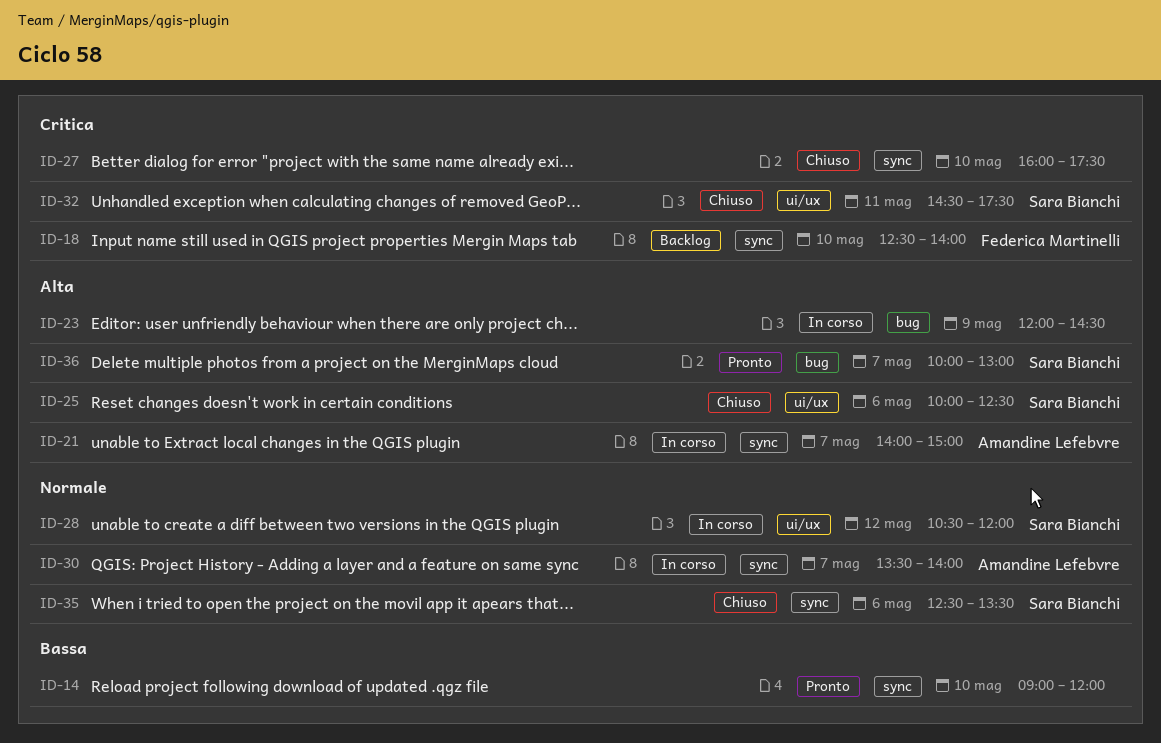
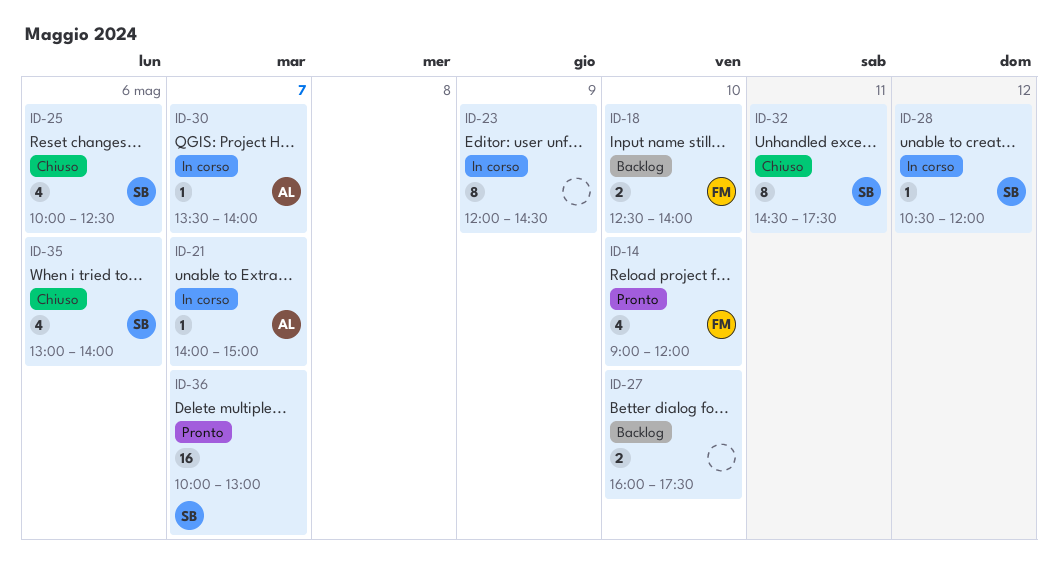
ID-14, owner: none -> Federica Martinelli
ID-27, status: Chiuso -> Backlog
ID-35, begins: 12:30 -> 13:00
ID-35, ends: 13:30 -> 14:00

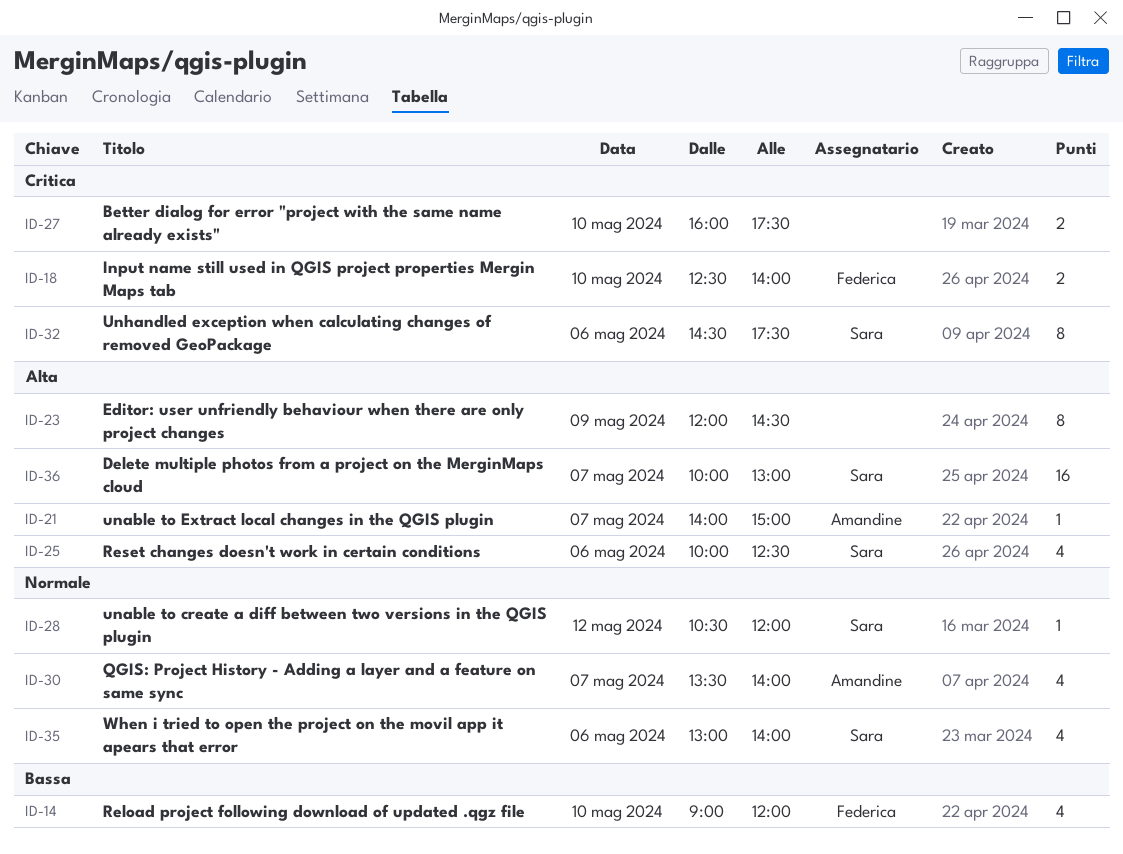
ID-30, estimate: 1 -> 4
ID-32, day: May 11 -> May 6

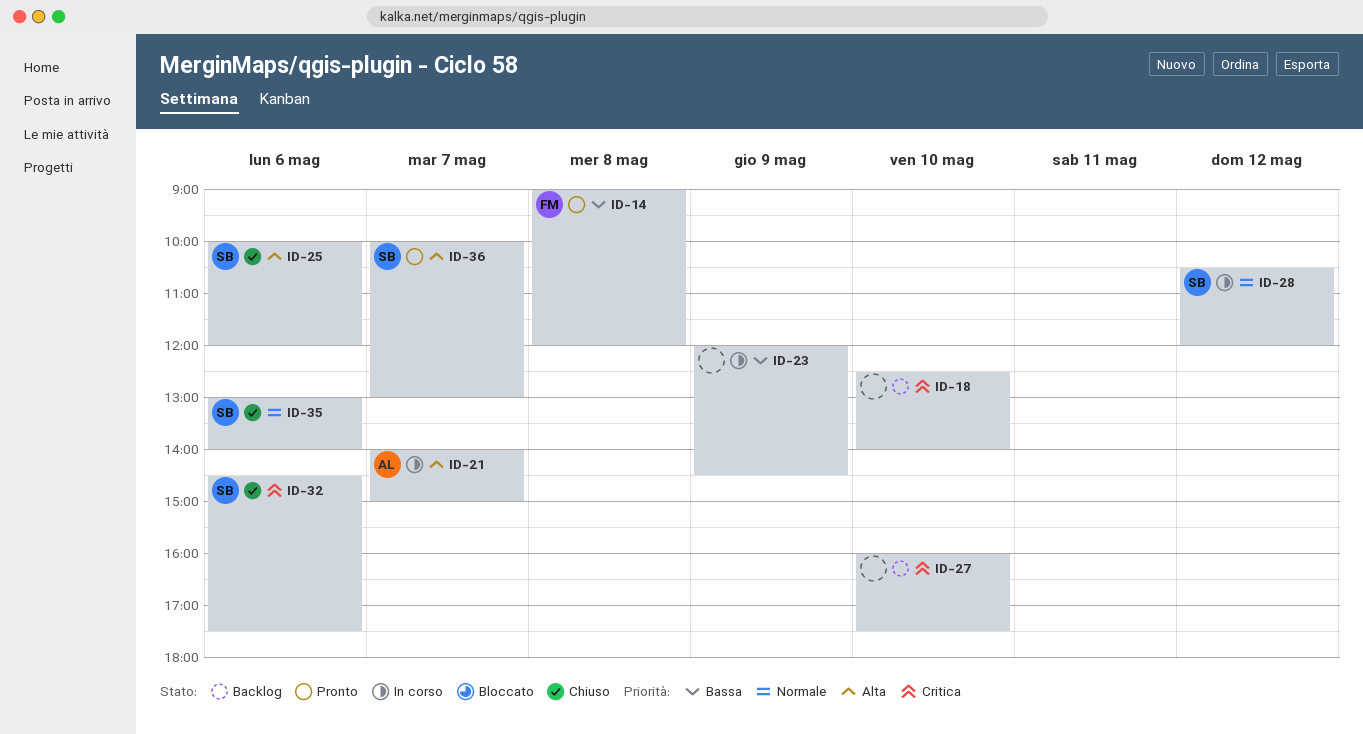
ID-14, day: May 10 -> May 8
ID-18, owner: Federica -> none
ID-23, priority: Alta -> Bassa
ID-25, ends: 12:30 -> 12:00
ID-30: present -> none

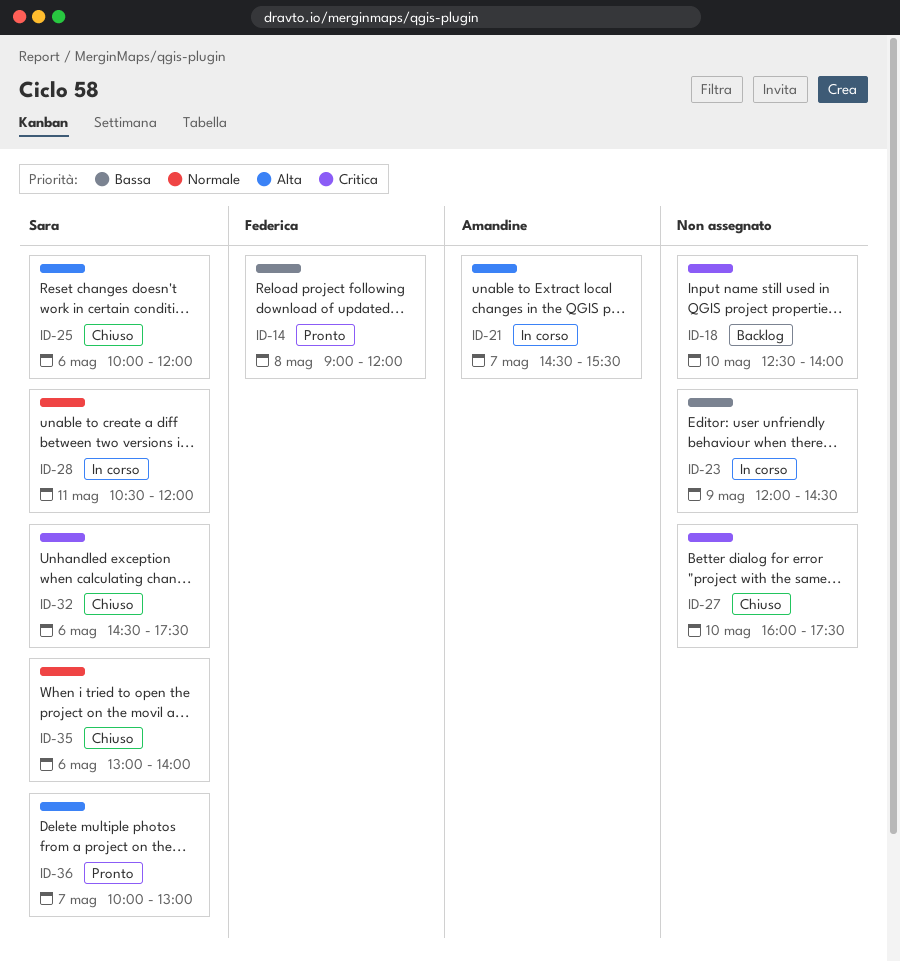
ID-21, begins: 14:00 -> 14:30
ID-21, ends: 15:00 -> 15:30
ID-27, status: Backlog -> Chiuso
ID-28, day: May 12 -> May 11

